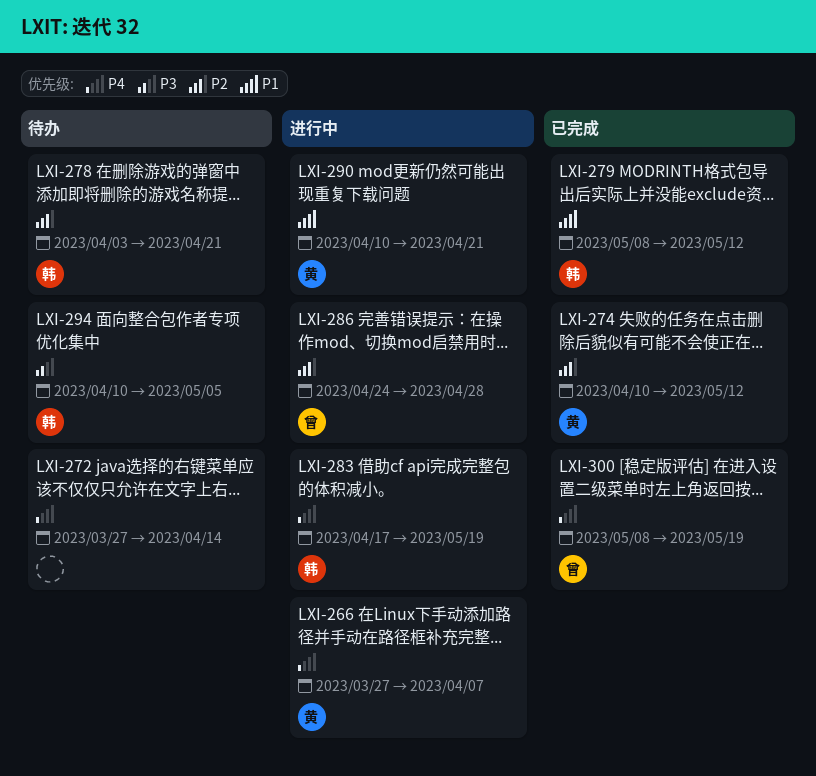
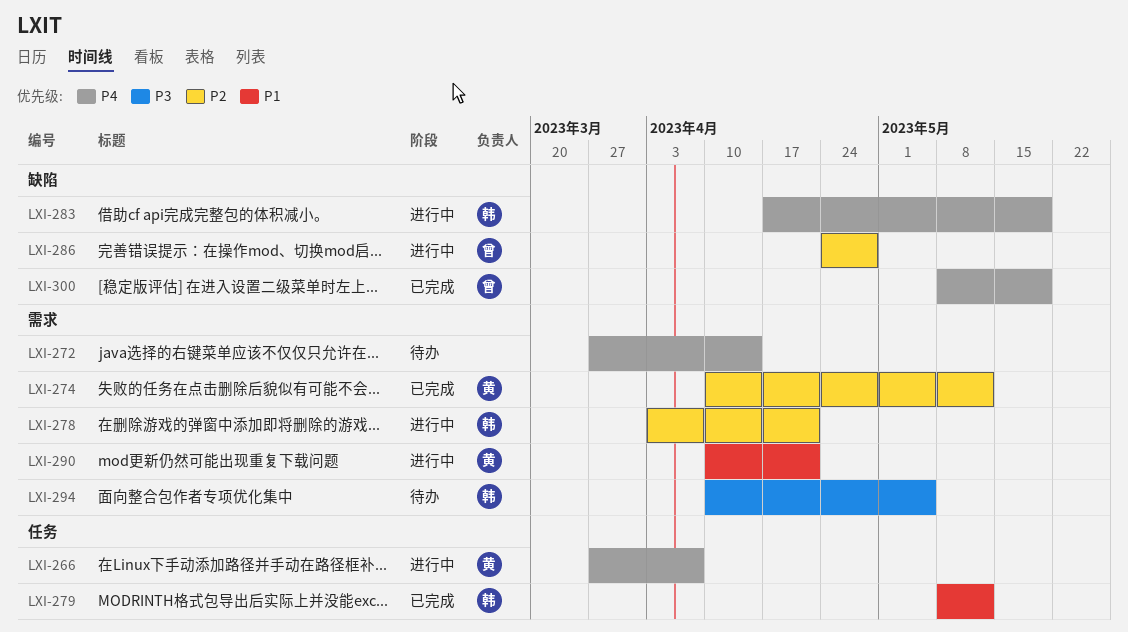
LXI-278, status: 待办 -> 进行中

